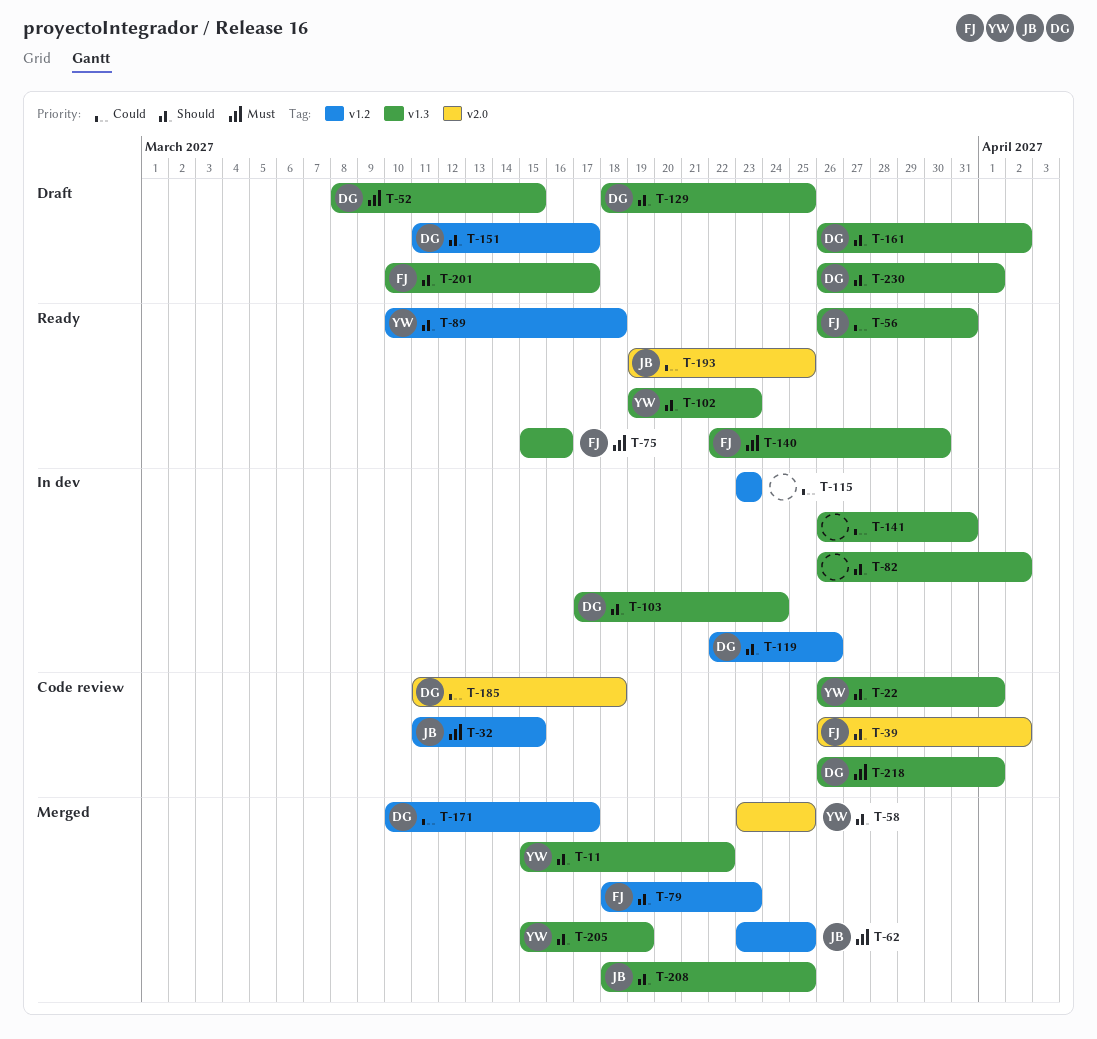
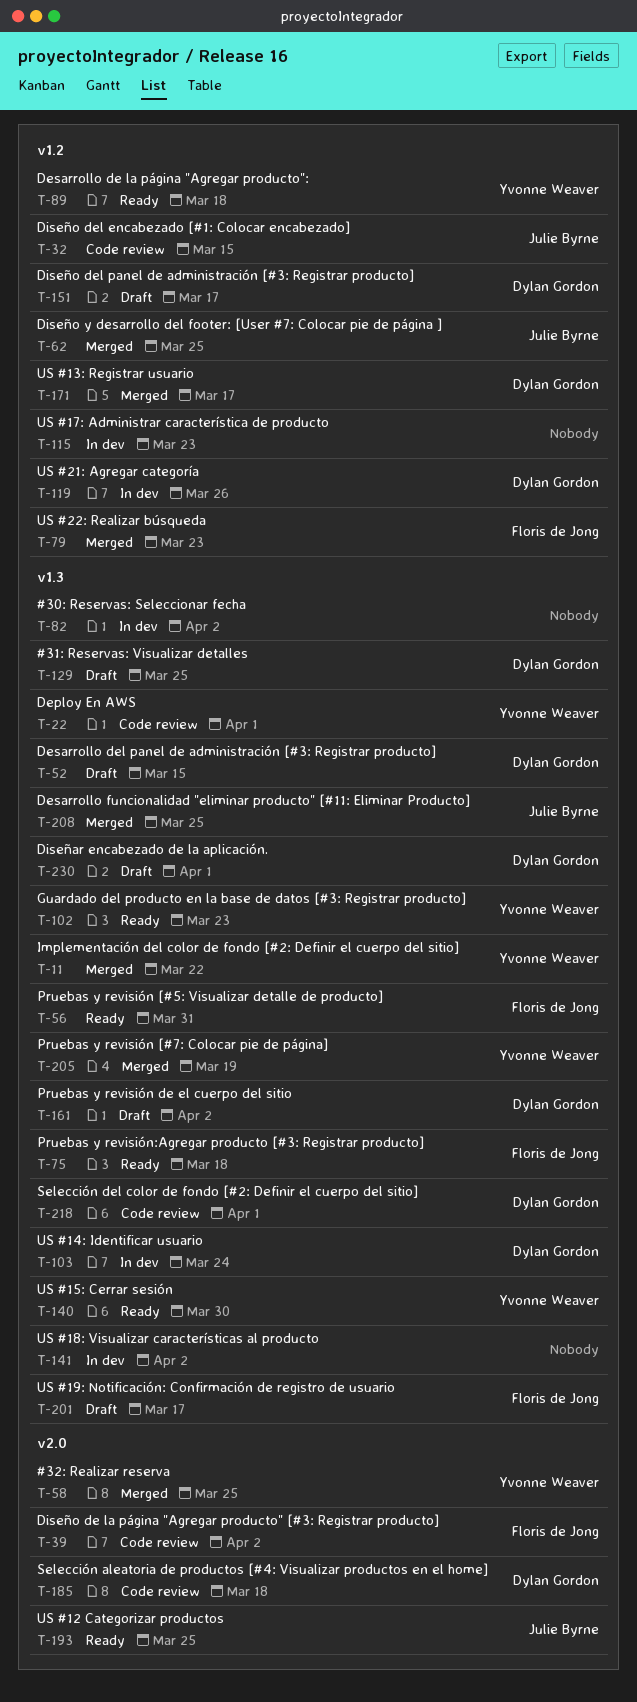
T-75, due: Mar 16 -> Mar 18
T-140, owner: Floris de Jong -> Yvonne Weaver
T-141, due: Mar 31 -> Apr 2

